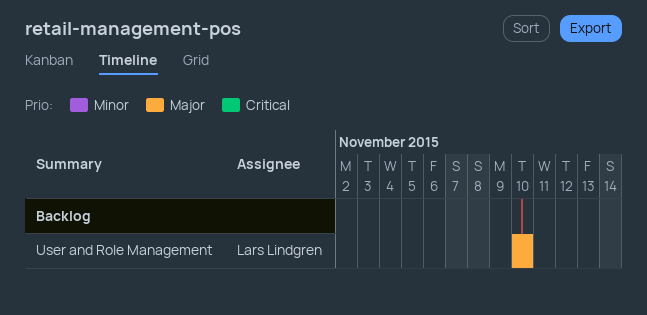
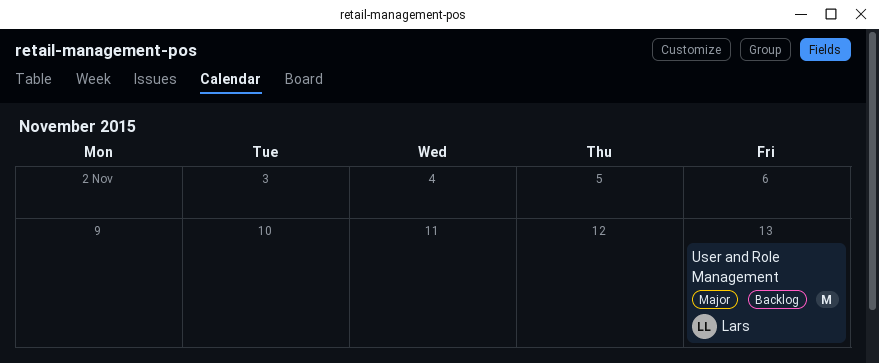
User and Role Management, due: Nov 10 -> Nov 13

